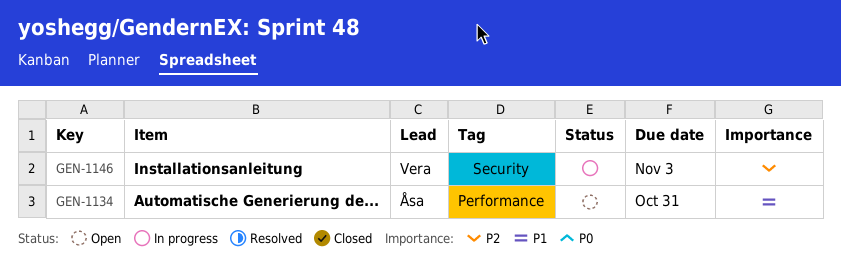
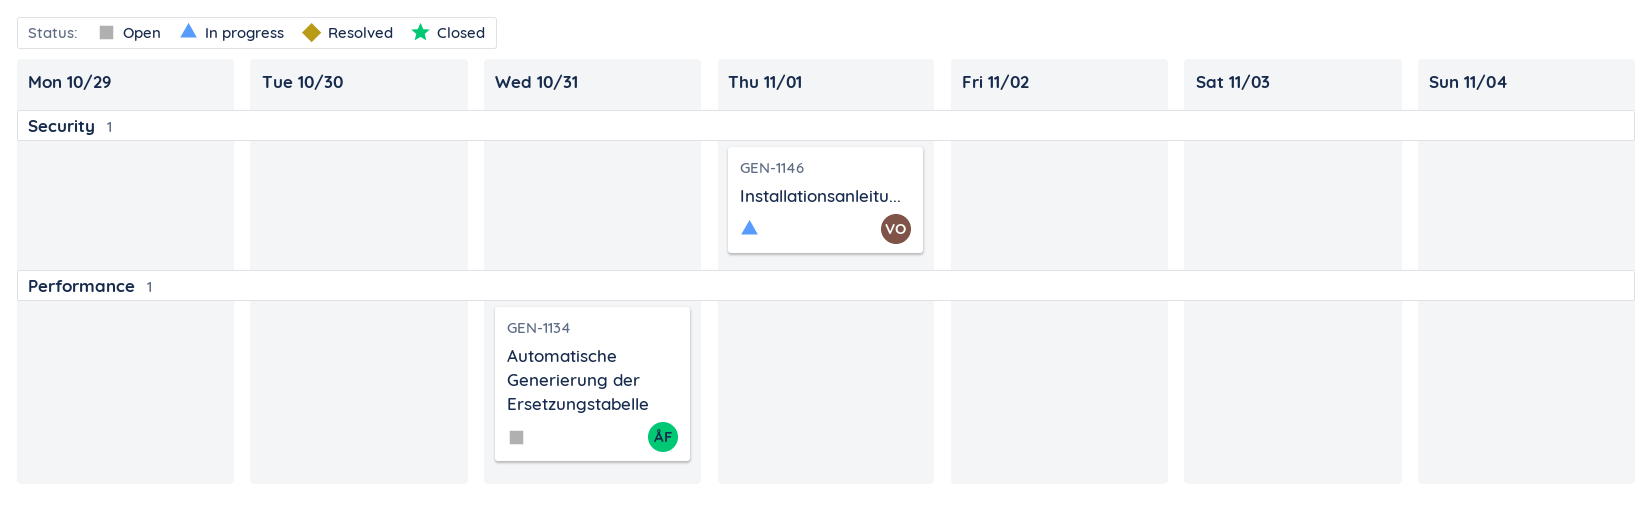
GEN-1146, due: Nov 3 -> Nov 1

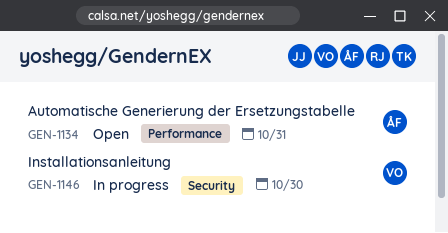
GEN-1146, due: Nov 1 -> Oct 30

